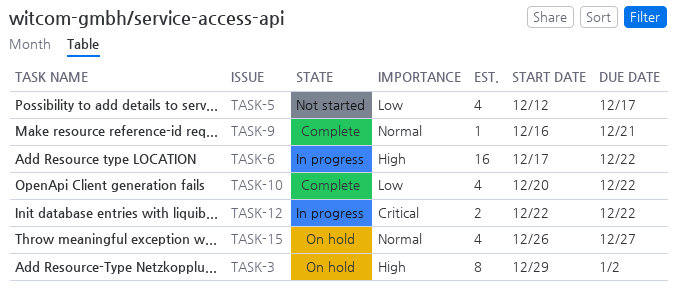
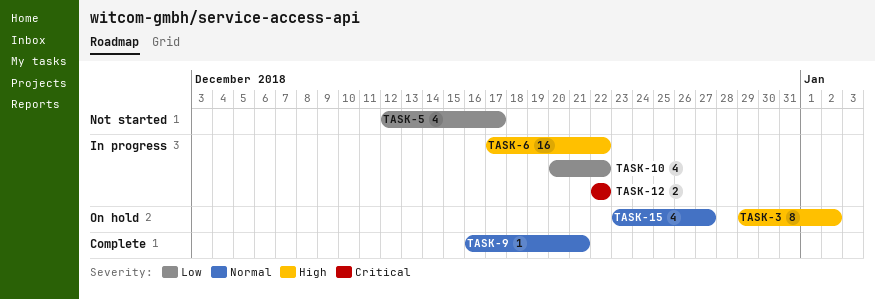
TASK-10, status: Complete -> In progress
TASK-15, start: Dec 26 -> Dec 23

